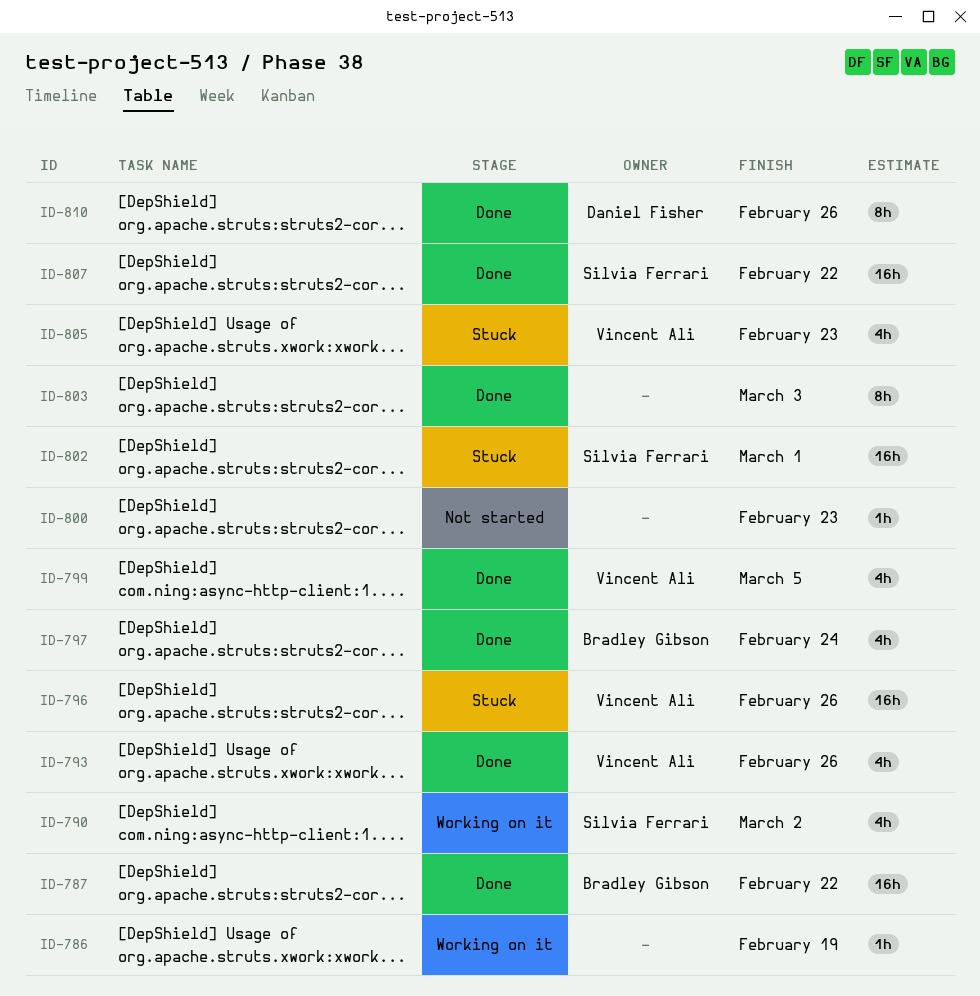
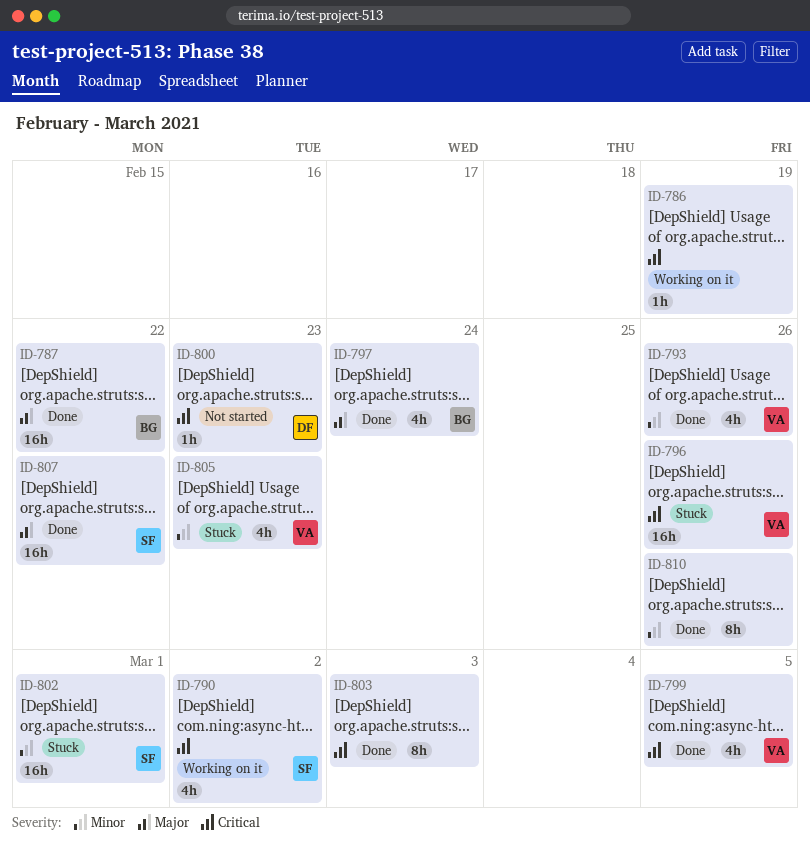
ID-800, owner: none -> Daniel Fisher
ID-810, owner: Daniel Fisher -> none

